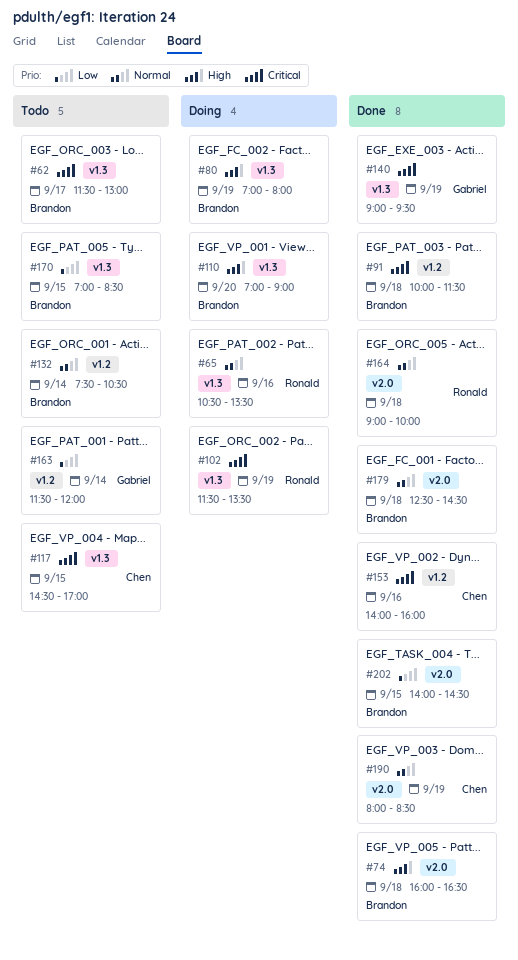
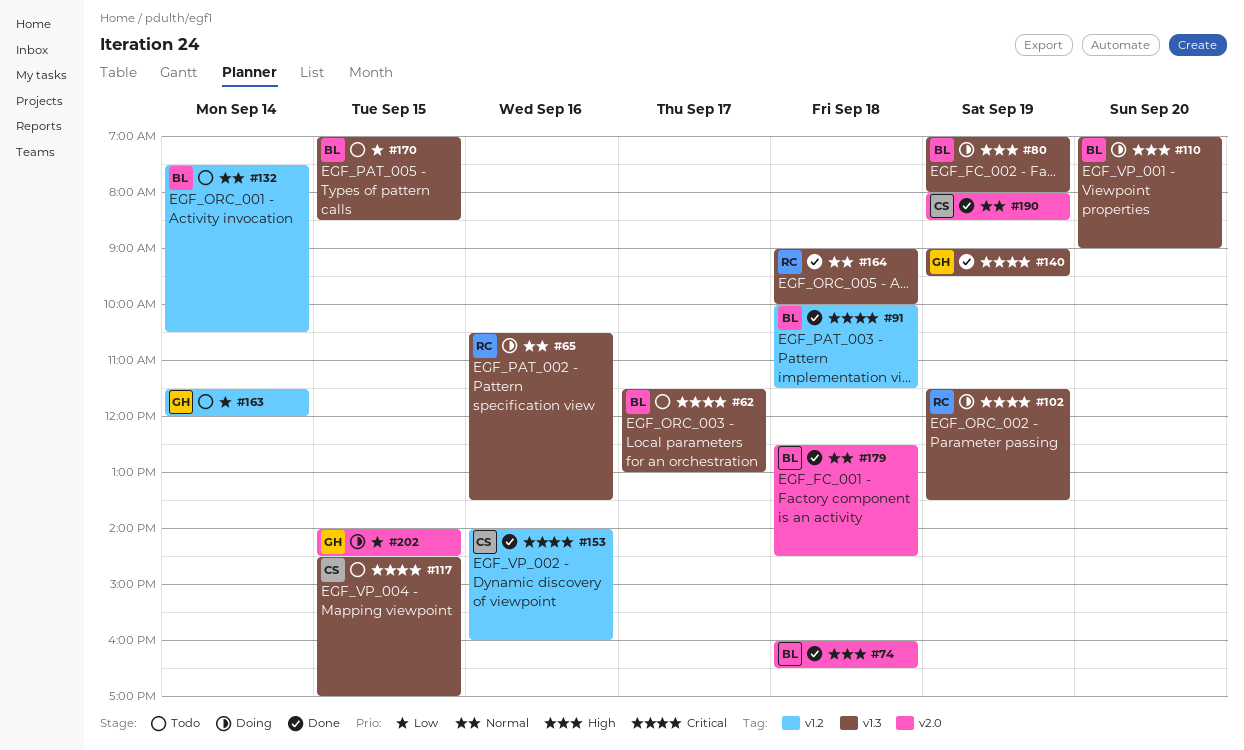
#164, label: v2.0 -> v1.3
#202, status: Done -> Doing
#202, owner: Brandon -> Gabriel

